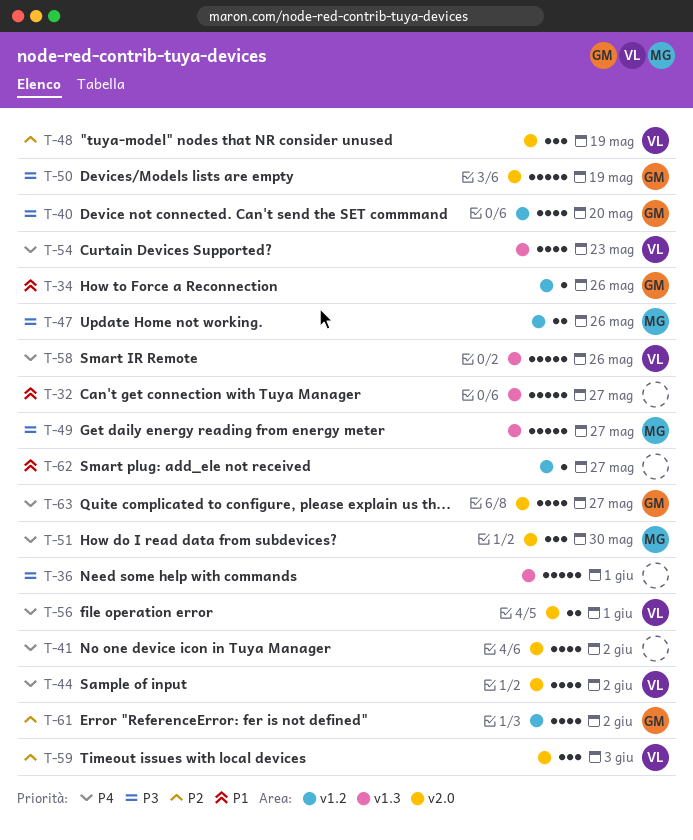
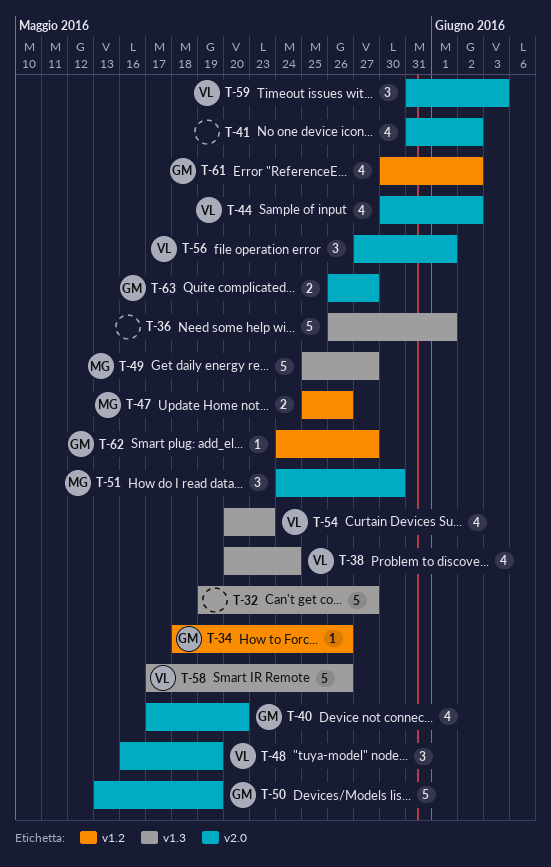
T-38: none -> present
T-40, label: v1.2 -> v2.0
T-56, estimate: 2 -> 3
T-62, owner: none -> GM
T-63, estimate: 4 -> 2

